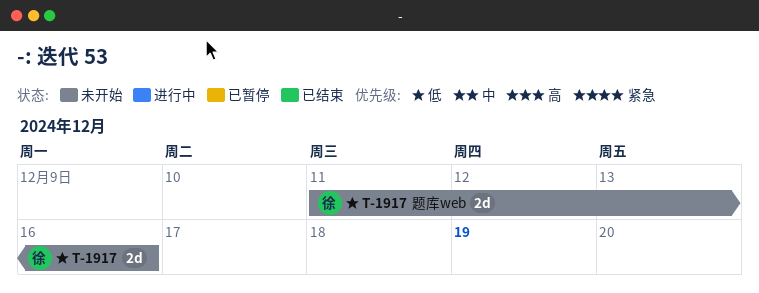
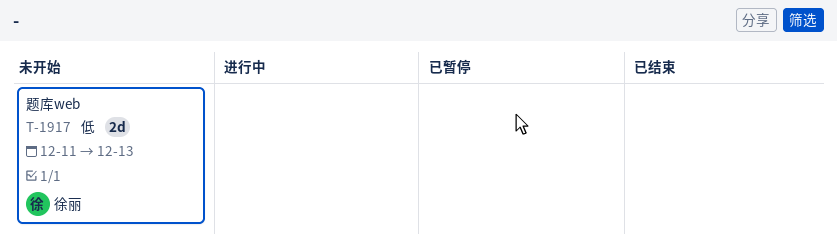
T-1917, due: Dec 16 -> Dec 13

